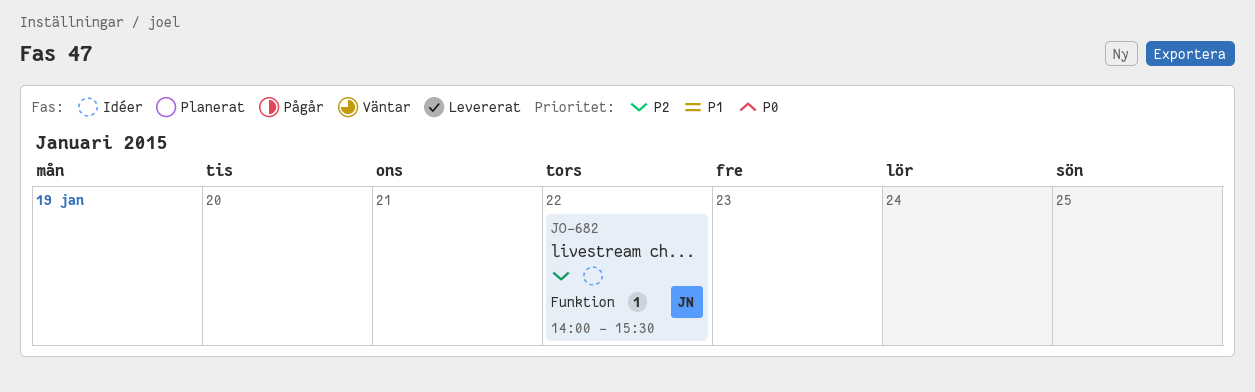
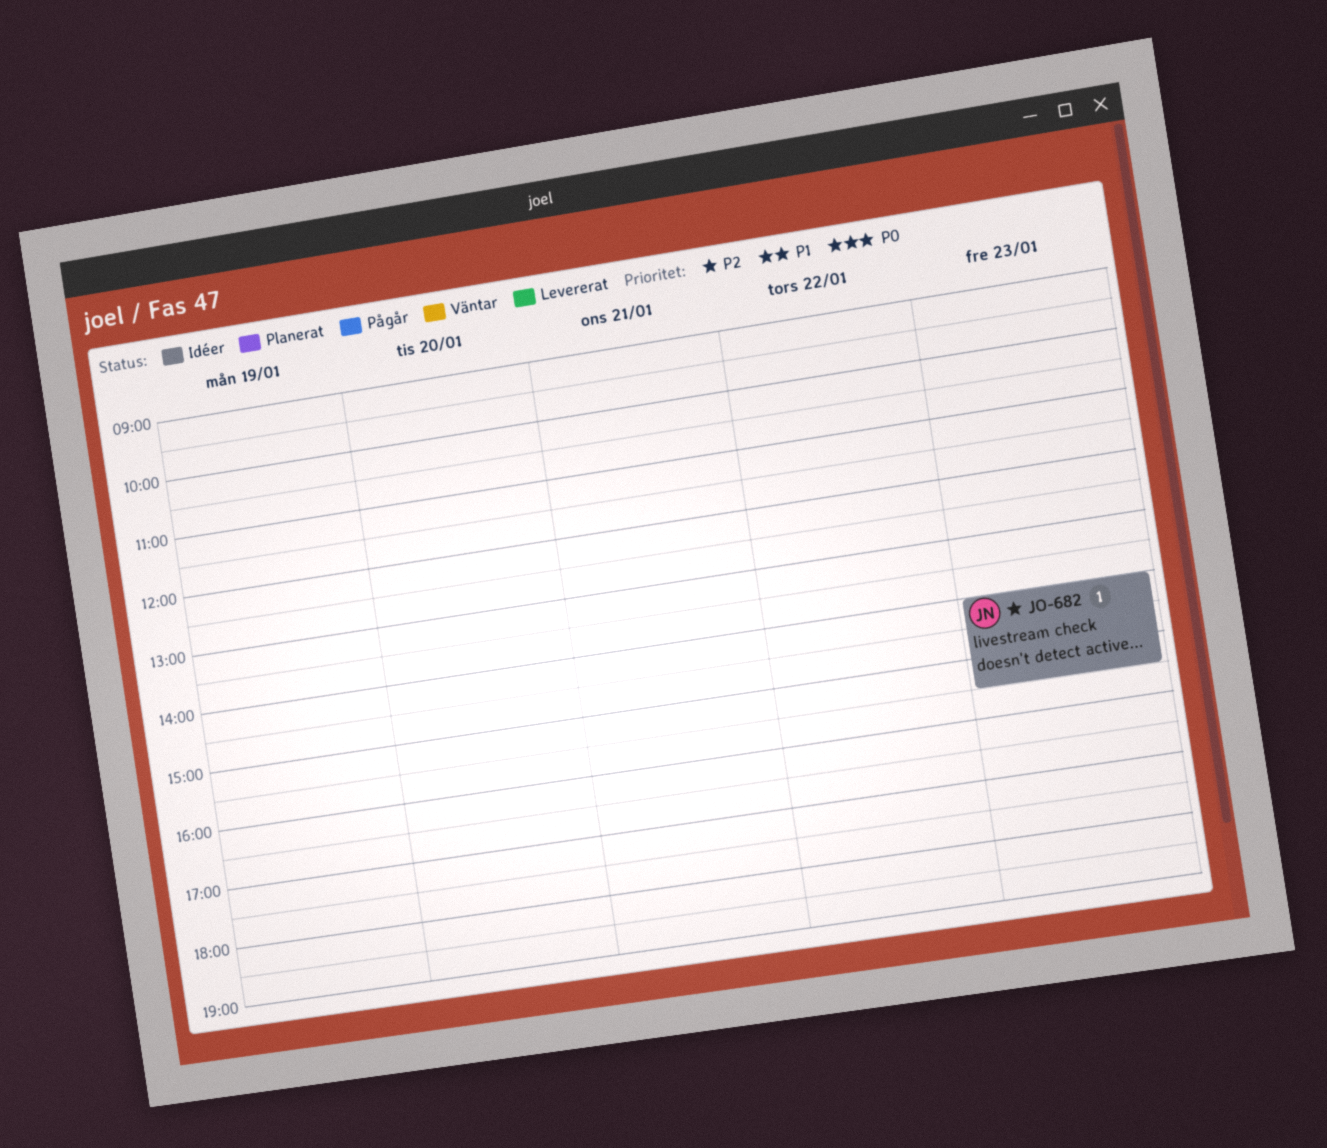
JO-682, day: Jan 22 -> Jan 23

